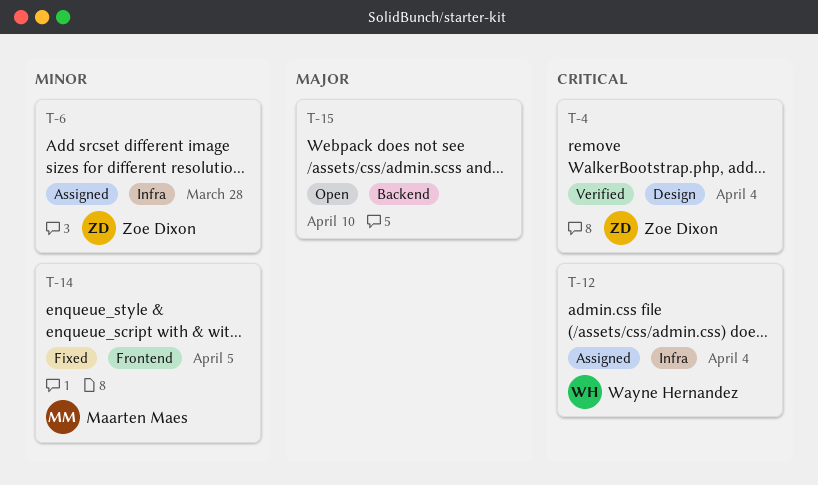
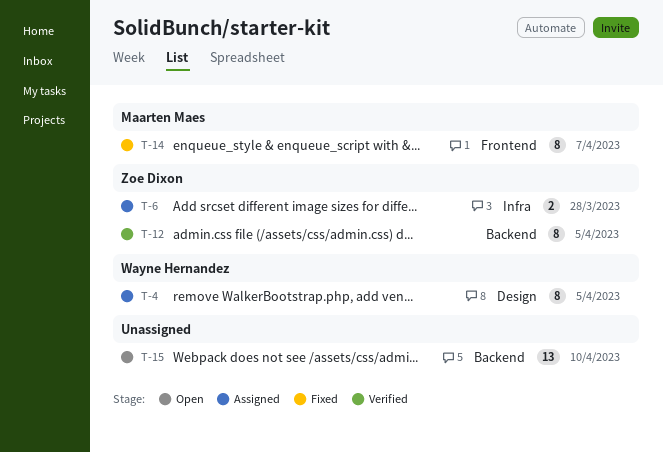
T-4, status: Verified -> Assigned
T-4, owner: Zoe Dixon -> Wayne Hernandez
T-4, due: Apr 4 -> Apr 5
T-12, status: Assigned -> Verified
T-12, owner: Wayne Hernandez -> Zoe Dixon
T-12, label: Infra -> Backend
T-12, due: Apr 4 -> Apr 5
T-14, due: Apr 5 -> Apr 7

